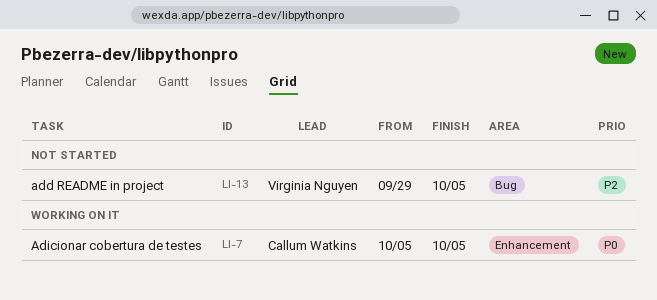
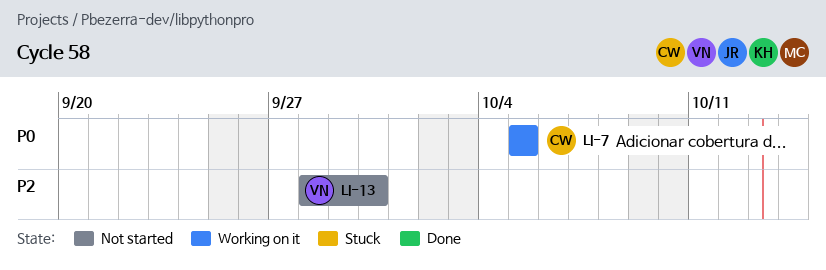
LI-13, start: Sep 29 -> Sep 28
LI-13, due: Oct 5 -> Sep 30

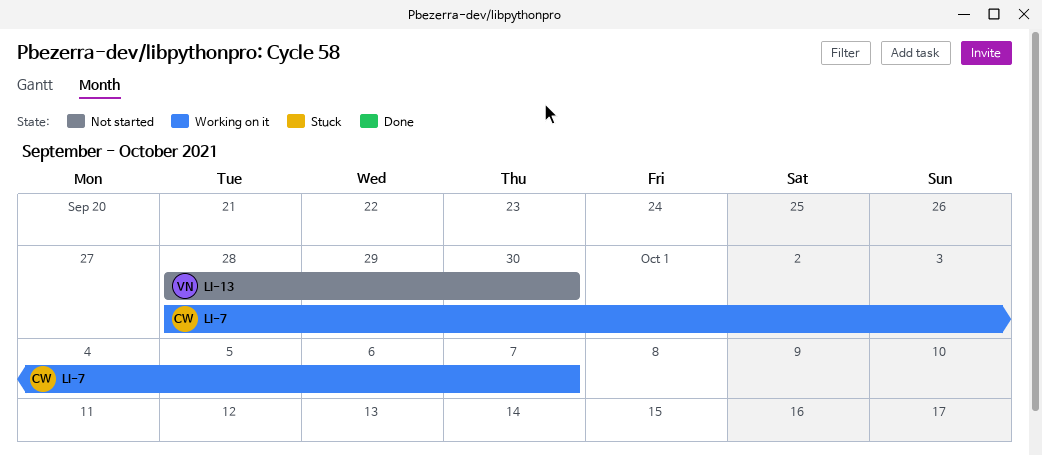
LI-7, start: Oct 5 -> Sep 28
LI-7, due: Oct 5 -> Oct 7

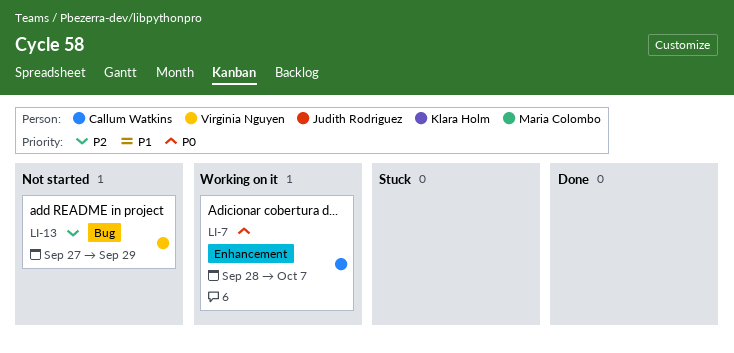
LI-13, start: Sep 28 -> Sep 27
LI-13, due: Sep 30 -> Sep 29

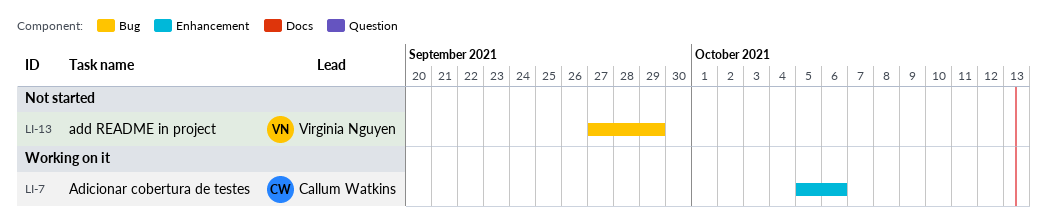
LI-7, start: Sep 28 -> Oct 5
LI-7, due: Oct 7 -> Oct 6

